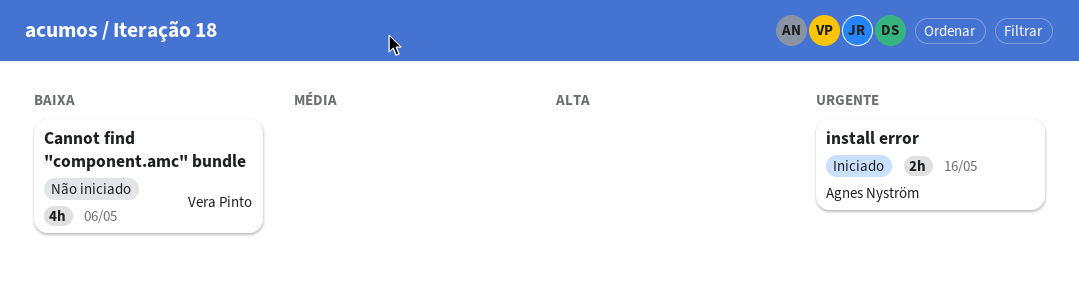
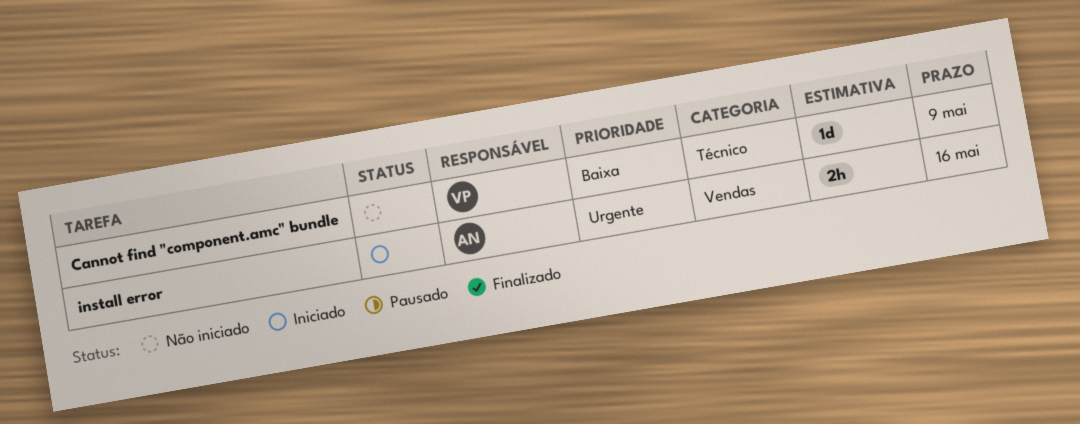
Cannot find "component.amc" bundle, estimate: 4h -> 1d
Cannot find "component.amc" bundle, due: May 6 -> May 9

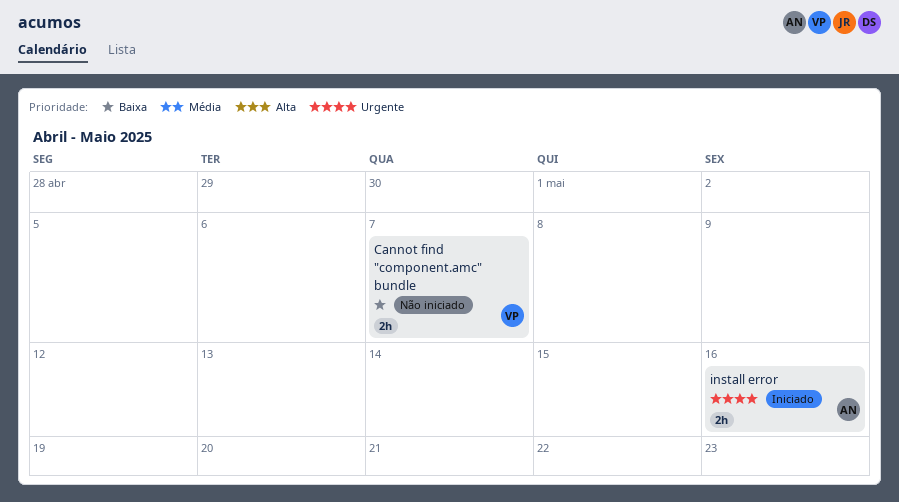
Cannot find "component.amc" bundle, estimate: 1d -> 2h
Cannot find "component.amc" bundle, due: May 9 -> May 7

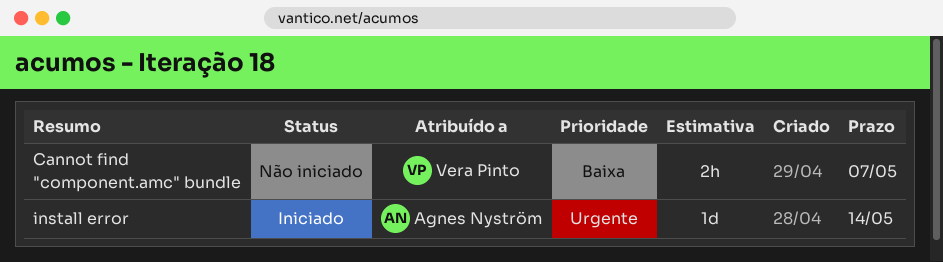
install error, estimate: 2h -> 1d
install error, due: May 16 -> May 14

